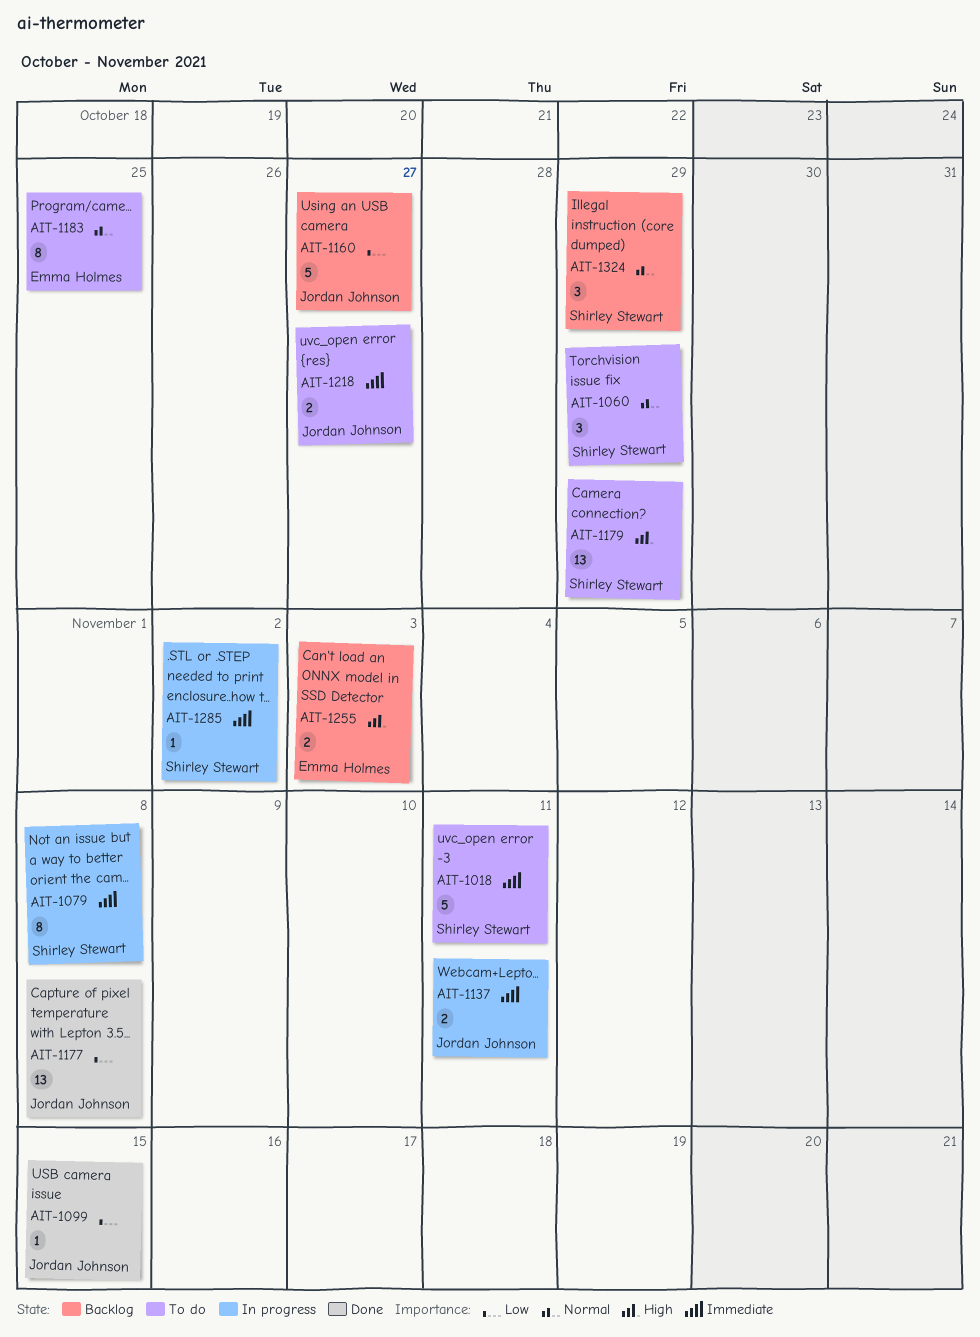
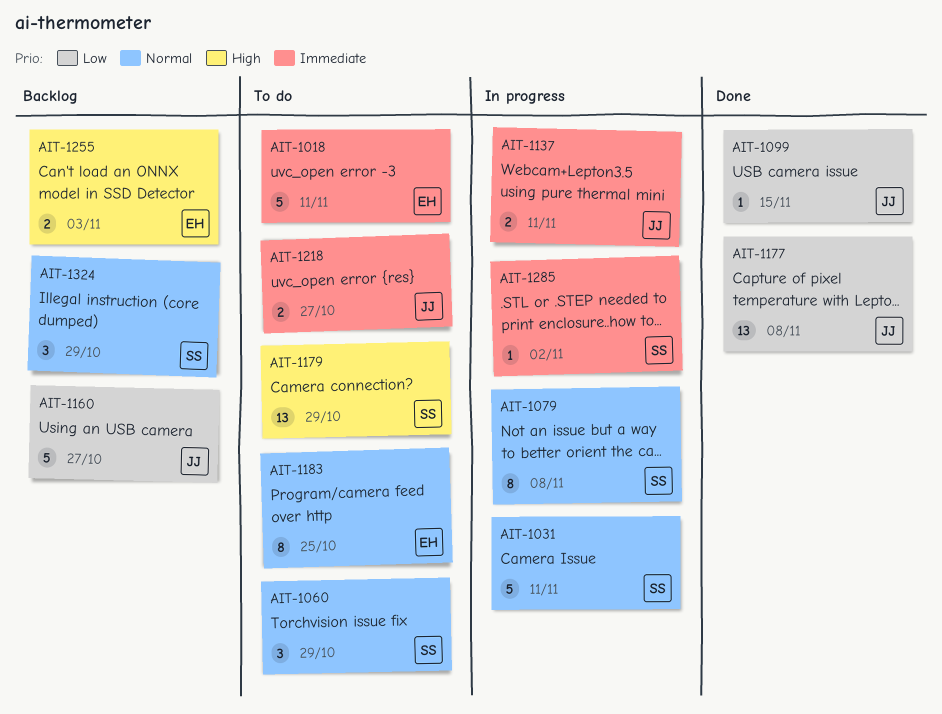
AIT-1018, owner: Shirley Stewart -> Emma Holmes
AIT-1031: none -> present
AIT-1079, priority: Immediate -> Normal

